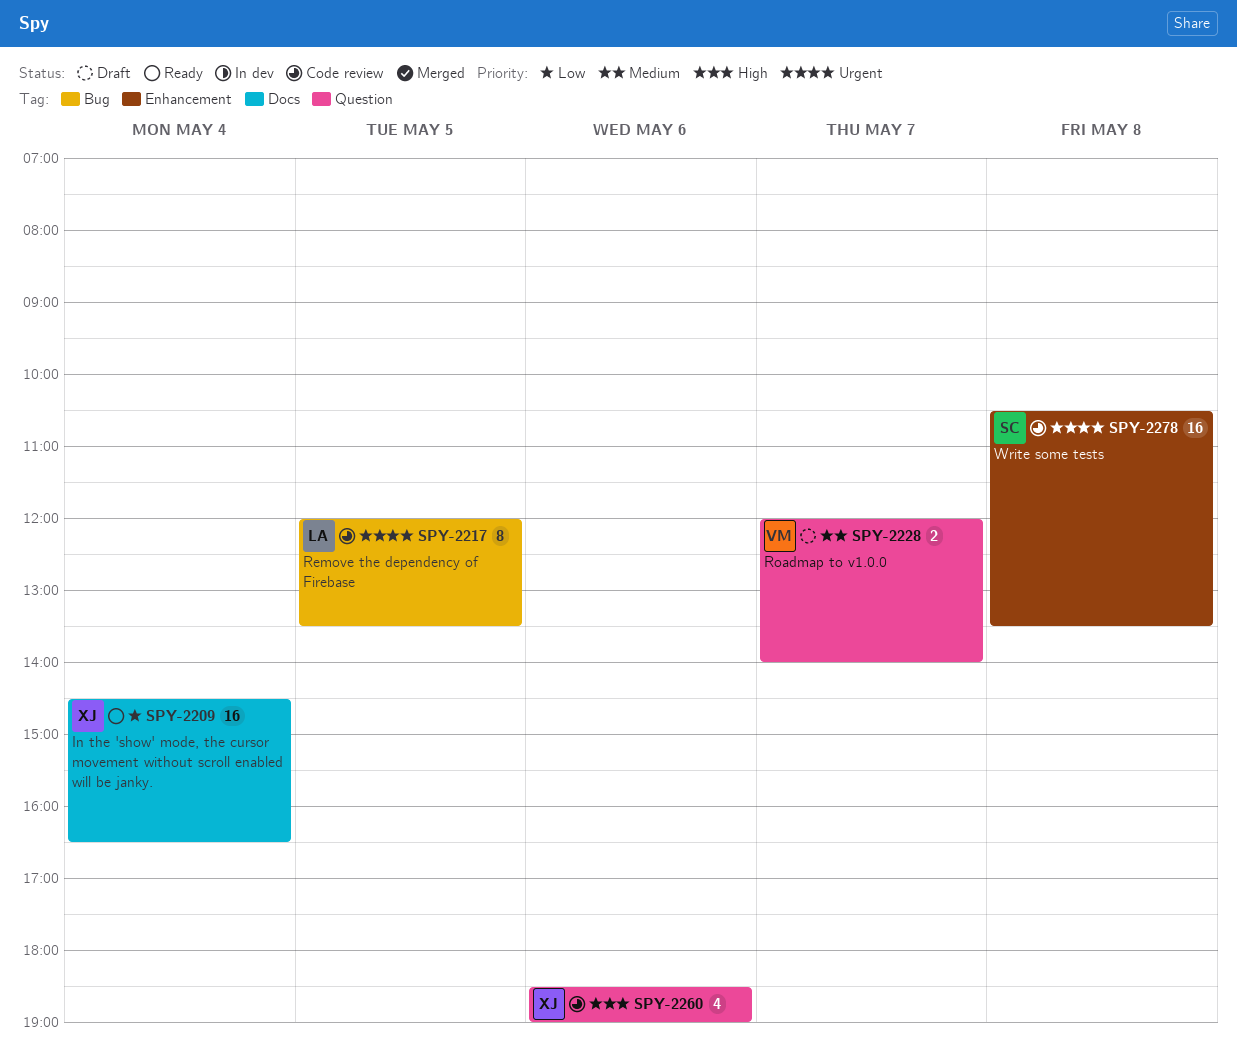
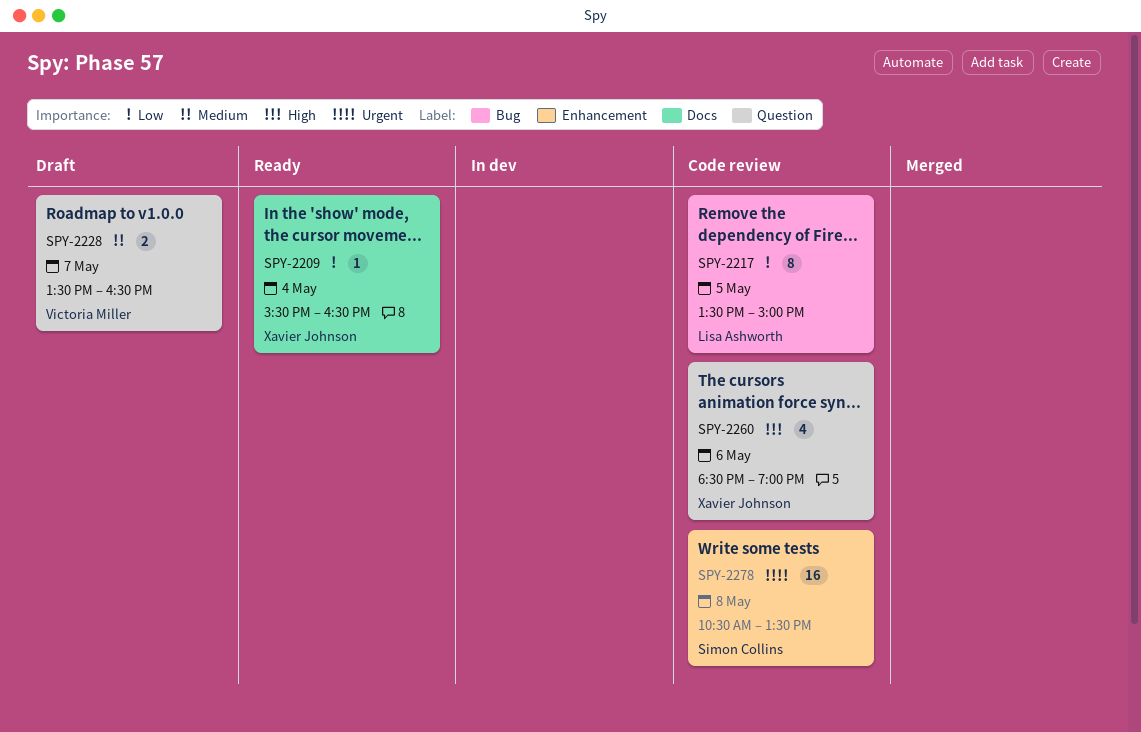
SPY-2209, estimate: 16 -> 1
SPY-2209, begins: 14:30 -> 15:30
SPY-2217, priority: Urgent -> Low
SPY-2217, begins: 12:00 -> 13:30
SPY-2217, ends: 13:30 -> 15:00
SPY-2228, begins: 12:00 -> 13:30
SPY-2228, ends: 14:00 -> 16:30

